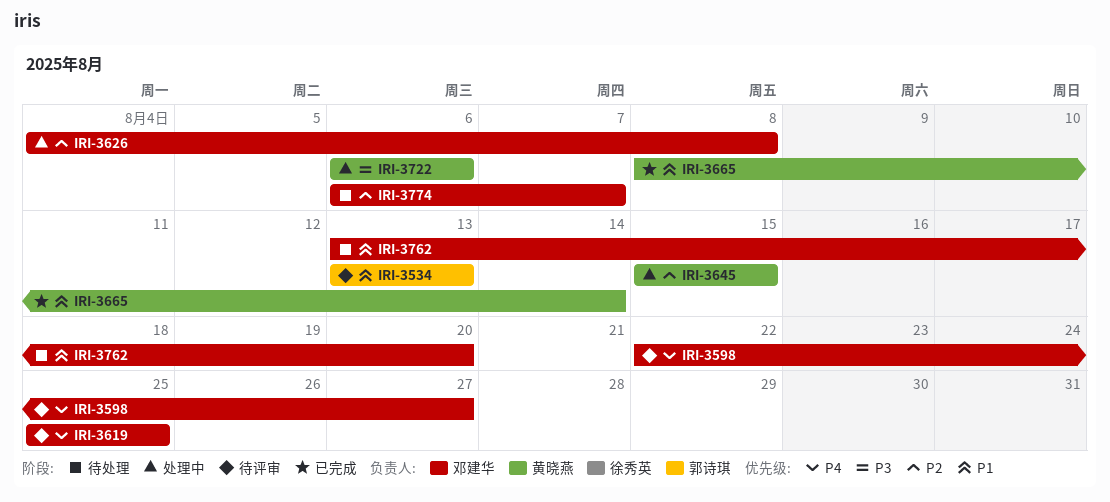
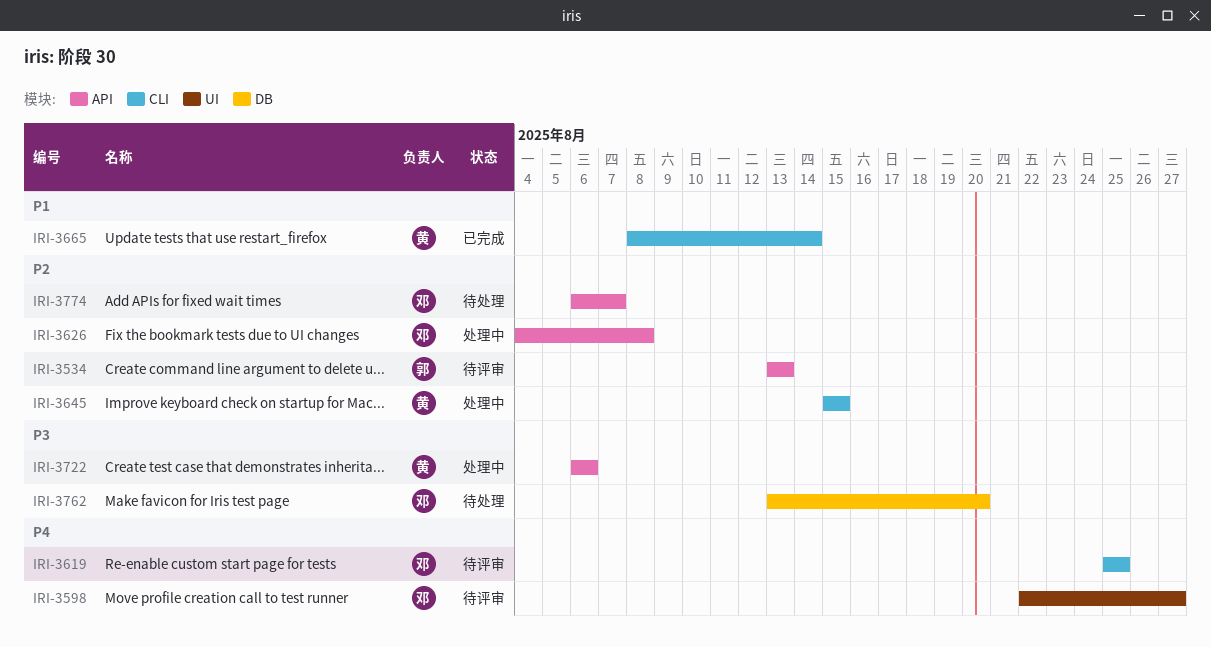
IRI-3534, priority: P1 -> P2
IRI-3762, priority: P1 -> P3

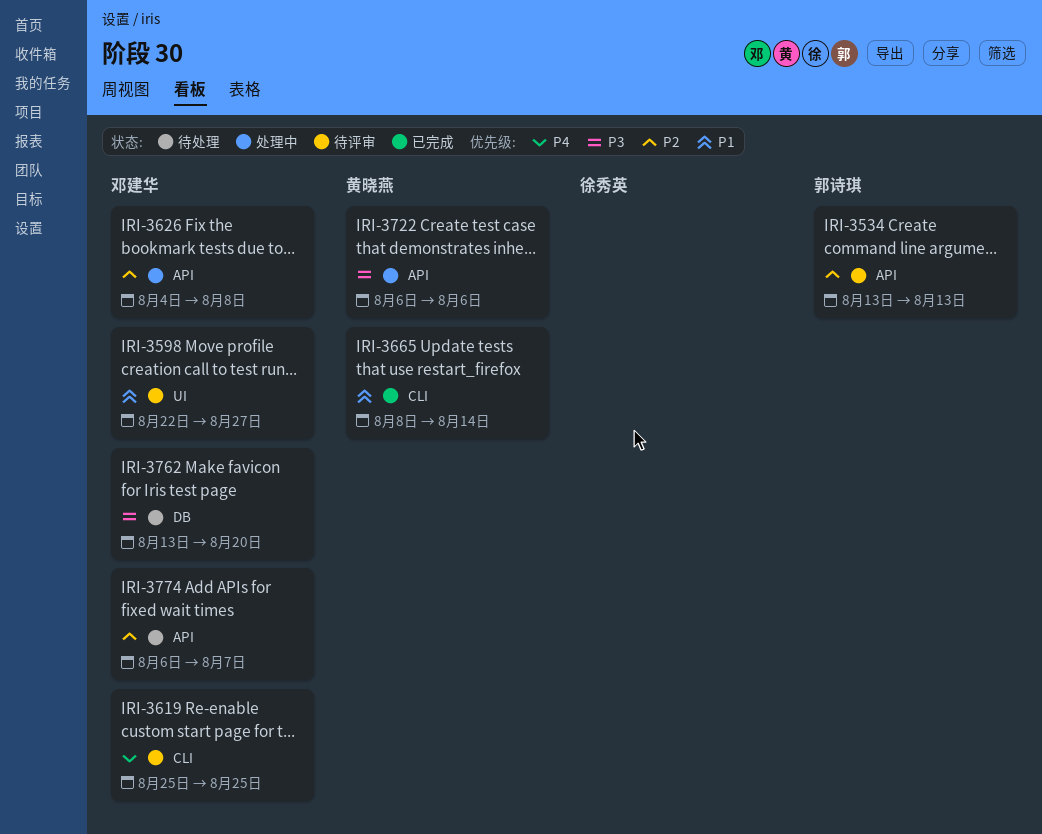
IRI-3598, priority: P4 -> P1
IRI-3645: present -> none

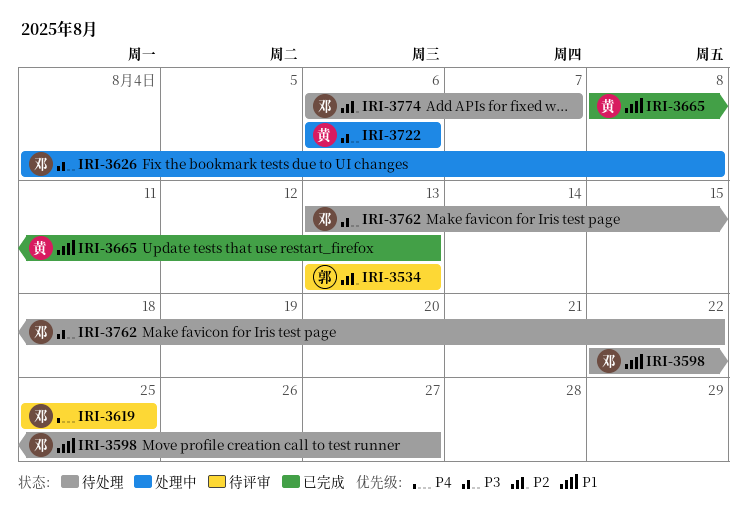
IRI-3598, status: 待评审 -> 待处理
IRI-3626, priority: P2 -> P3
IRI-3665, due: Aug 14 -> Aug 13
IRI-3762, due: Aug 20 -> Aug 22

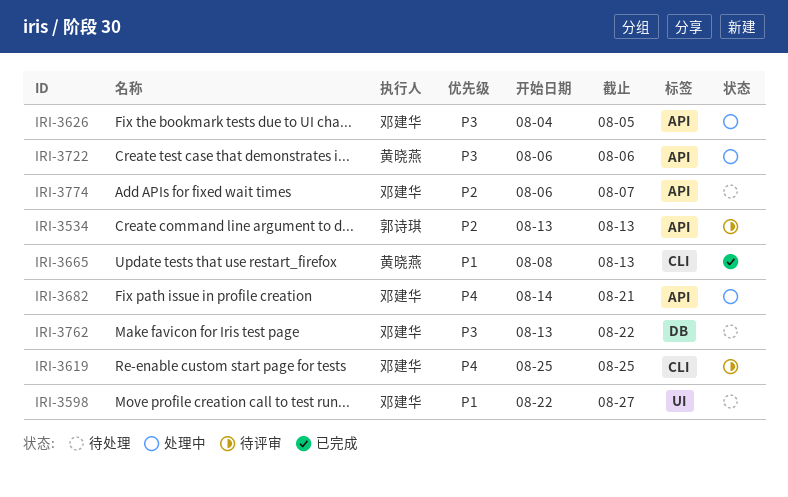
IRI-3626, due: Aug 8 -> Aug 5
IRI-3682: none -> present

